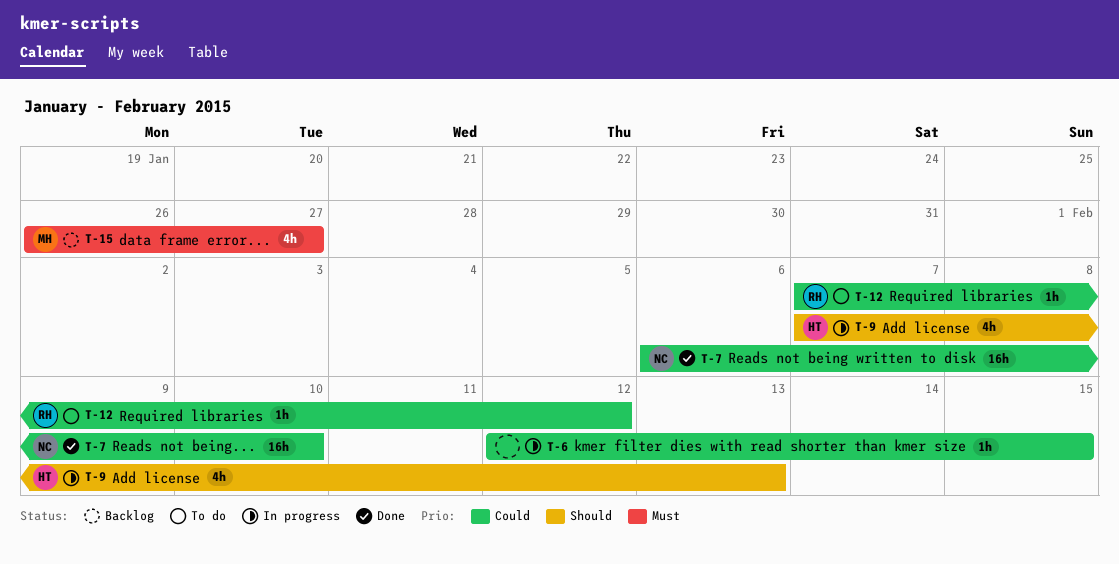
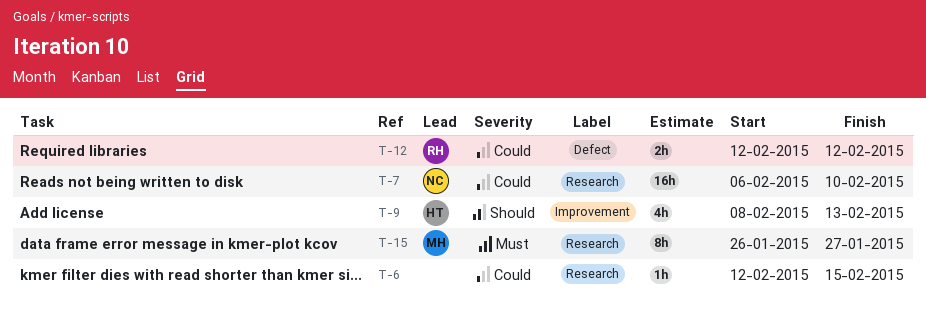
T-9, start: Feb 7 -> Feb 8
T-12, estimate: 1h -> 2h
T-12, start: Feb 7 -> Feb 12
T-15, estimate: 4h -> 8h

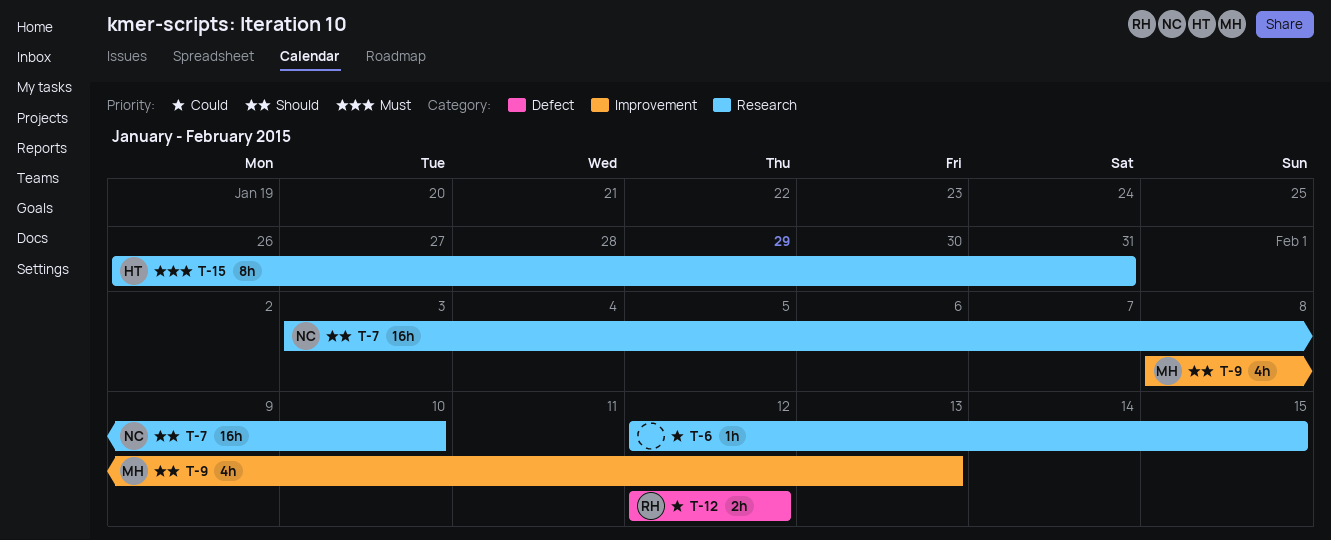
T-7, priority: Could -> Should
T-7, start: Feb 6 -> Feb 3
T-9, owner: HT -> MH
T-15, owner: MH -> HT
T-15, due: Jan 27 -> Jan 31

